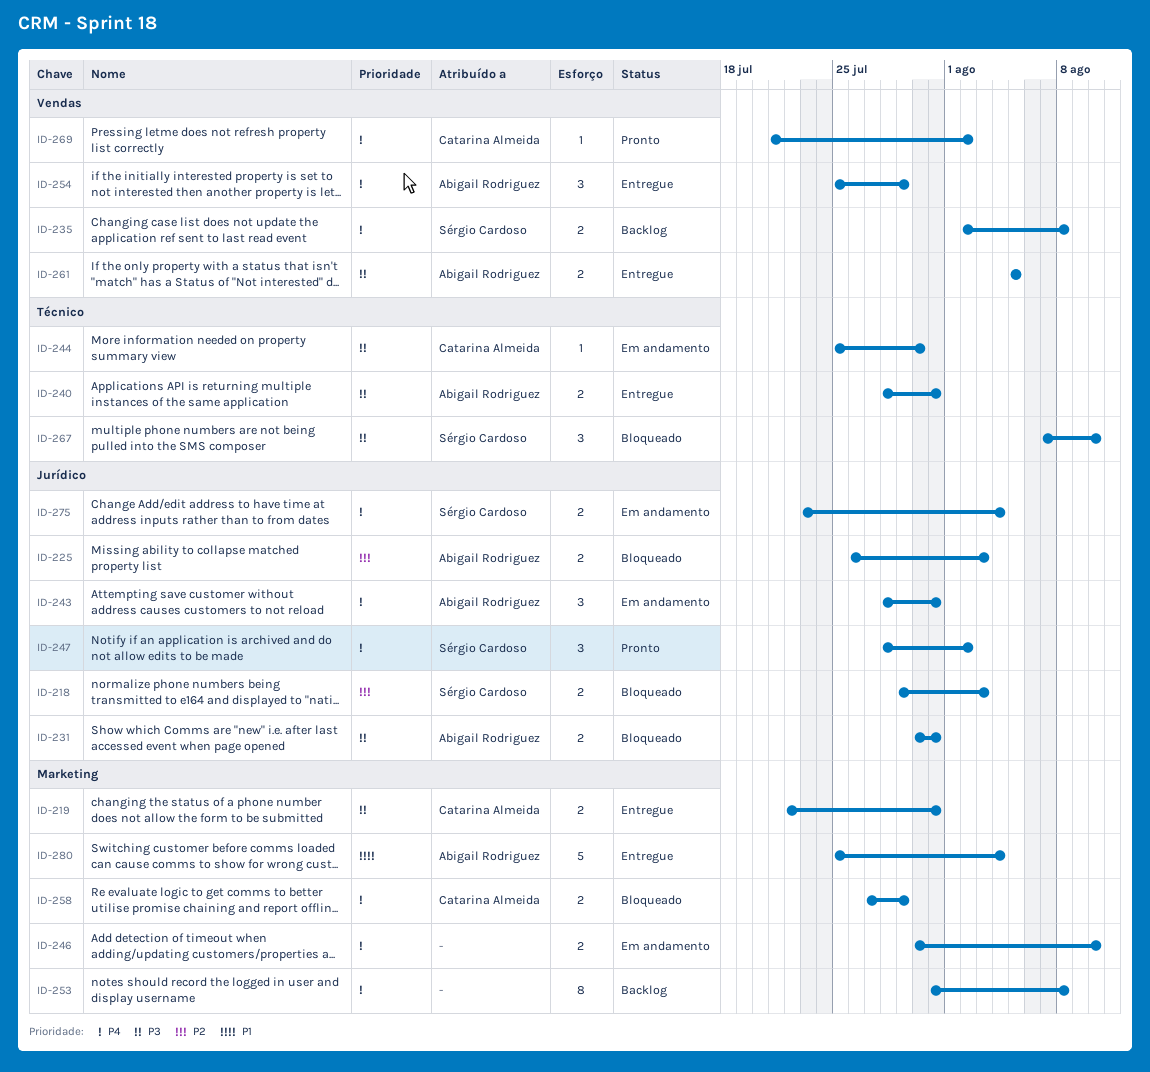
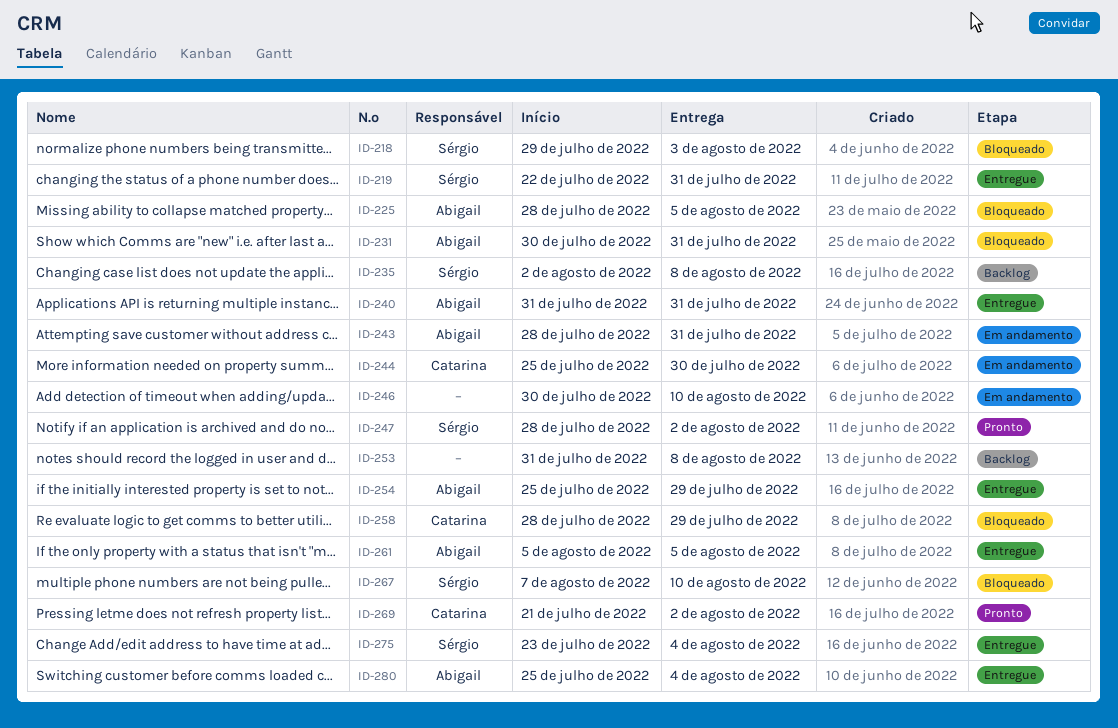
ID-219, owner: Catarina Almeida -> Sérgio Cardoso
ID-225, start: Jul 26 -> Jul 28
ID-225, due: Aug 3 -> Aug 5
ID-240, start: Jul 28 -> Jul 31
ID-258, start: Jul 27 -> Jul 28
ID-275, status: Em andamento -> Entregue

